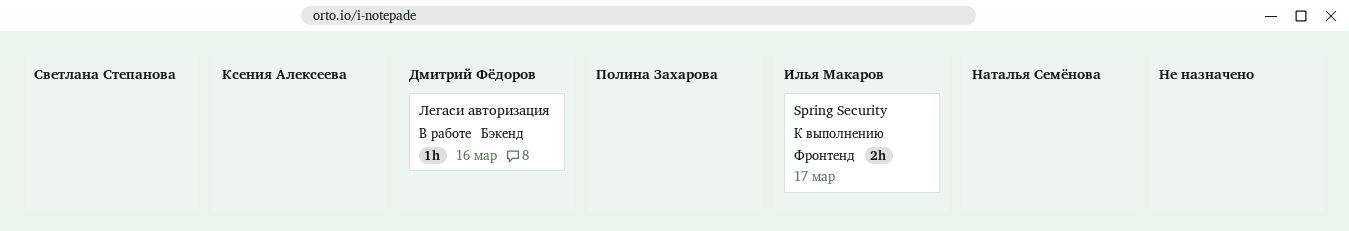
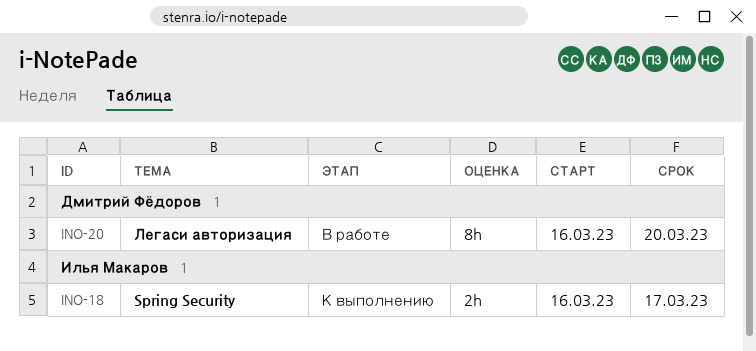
Легаси авторизация, estimate: 1h -> 8h
Легаси авторизация, due: Mar 16 -> Mar 20

